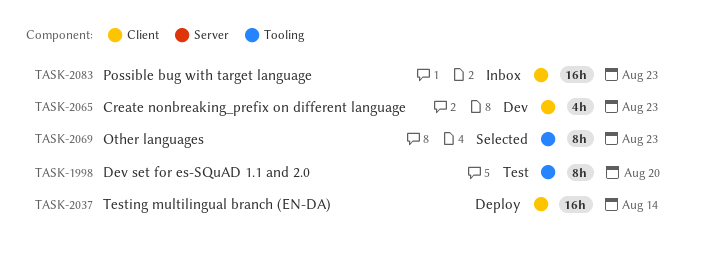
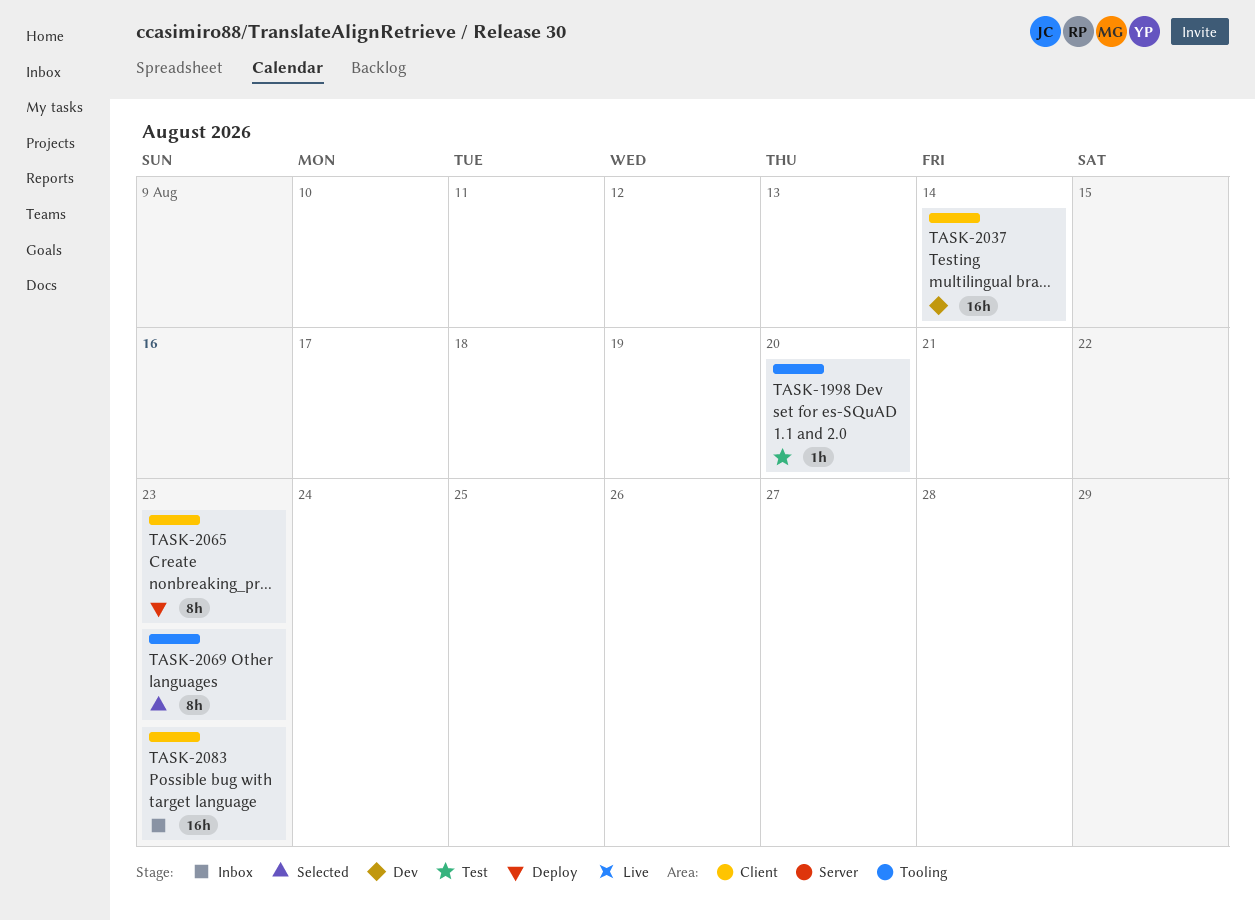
TASK-1998, estimate: 8h -> 1h
TASK-2037, status: Deploy -> Dev
TASK-2065, status: Dev -> Deploy
TASK-2065, estimate: 4h -> 8h

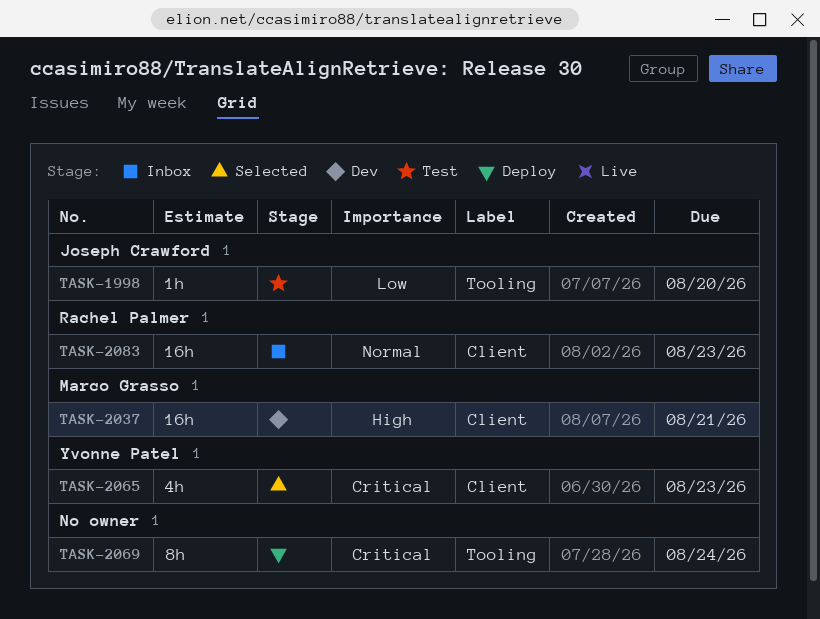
TASK-2037, due: Aug 14 -> Aug 21
TASK-2065, status: Deploy -> Selected
TASK-2065, estimate: 8h -> 4h
TASK-2069, status: Selected -> Deploy
TASK-2069, due: Aug 23 -> Aug 24

